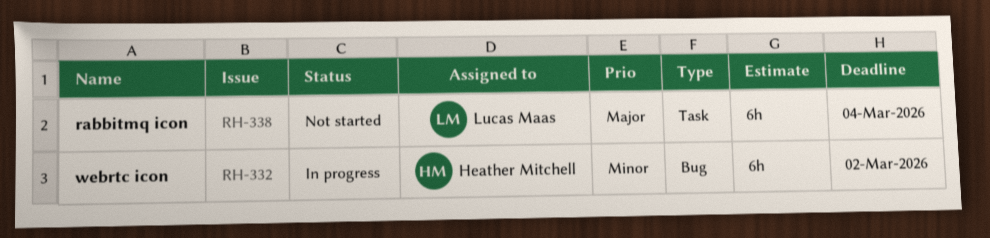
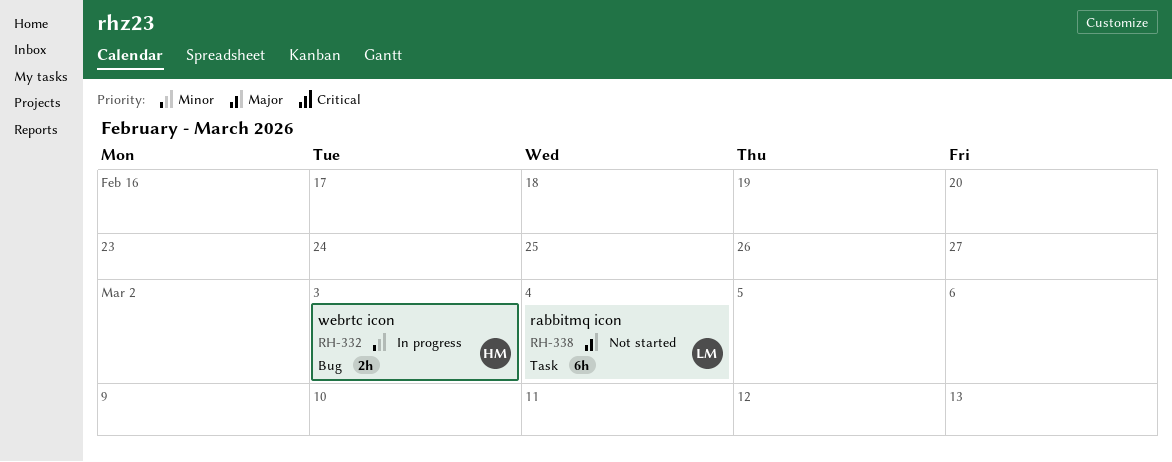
RH-332, estimate: 6h -> 2h
RH-332, due: Mar 2 -> Mar 3

